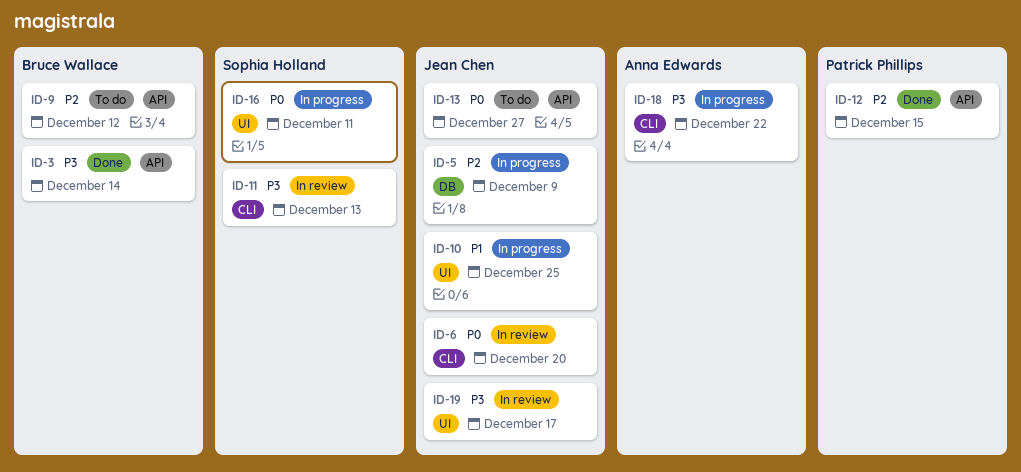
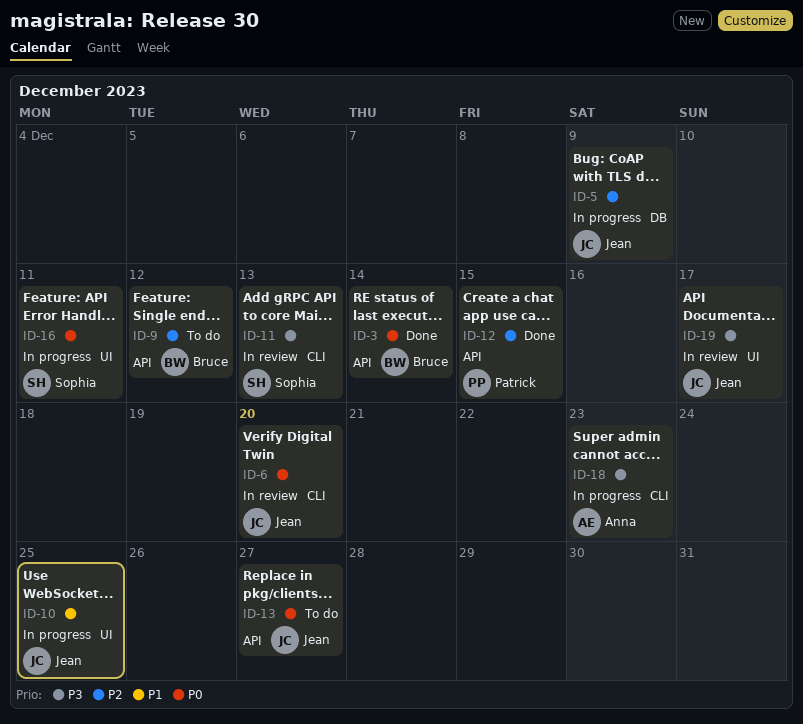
ID-3, priority: P3 -> P0
ID-18, due: Dec 22 -> Dec 23

